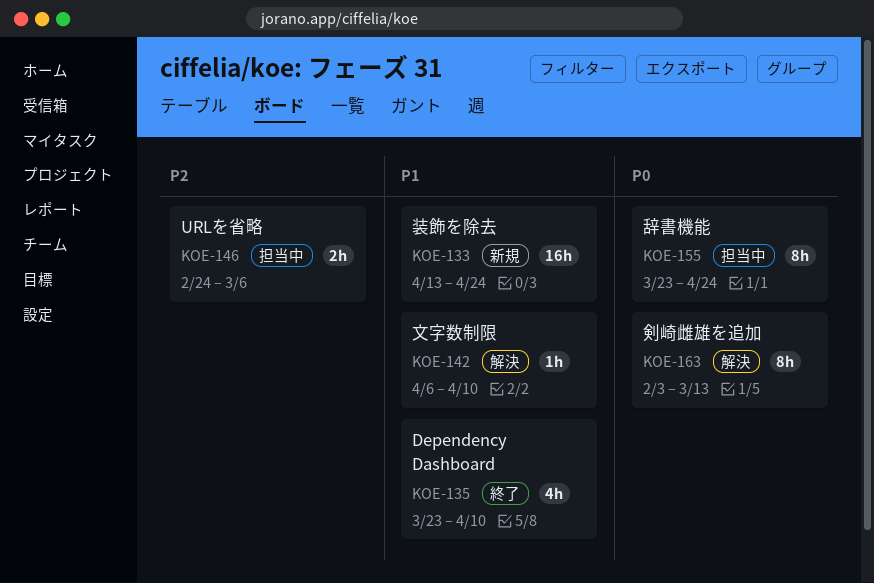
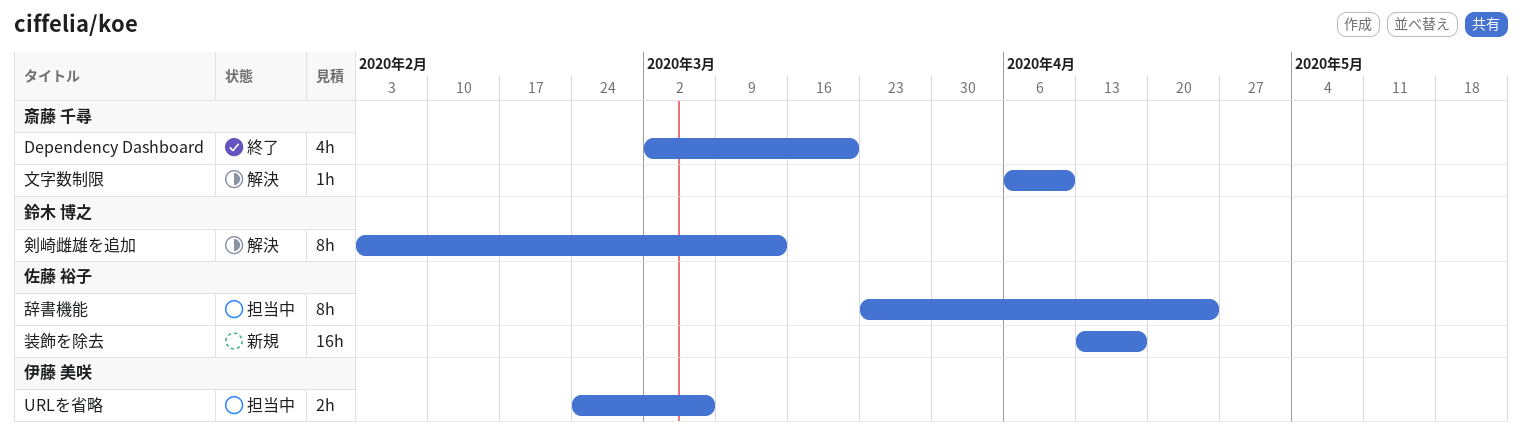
Dependency Dashboard, start: Mar 23 -> Mar 2
Dependency Dashboard, due: Apr 10 -> Mar 20
装飾を除去, due: Apr 24 -> Apr 17

